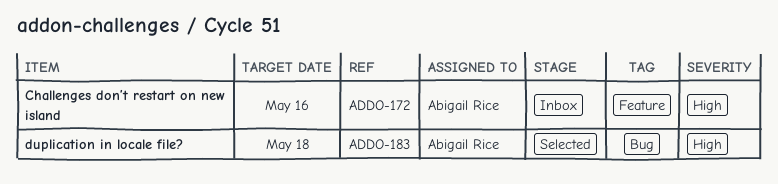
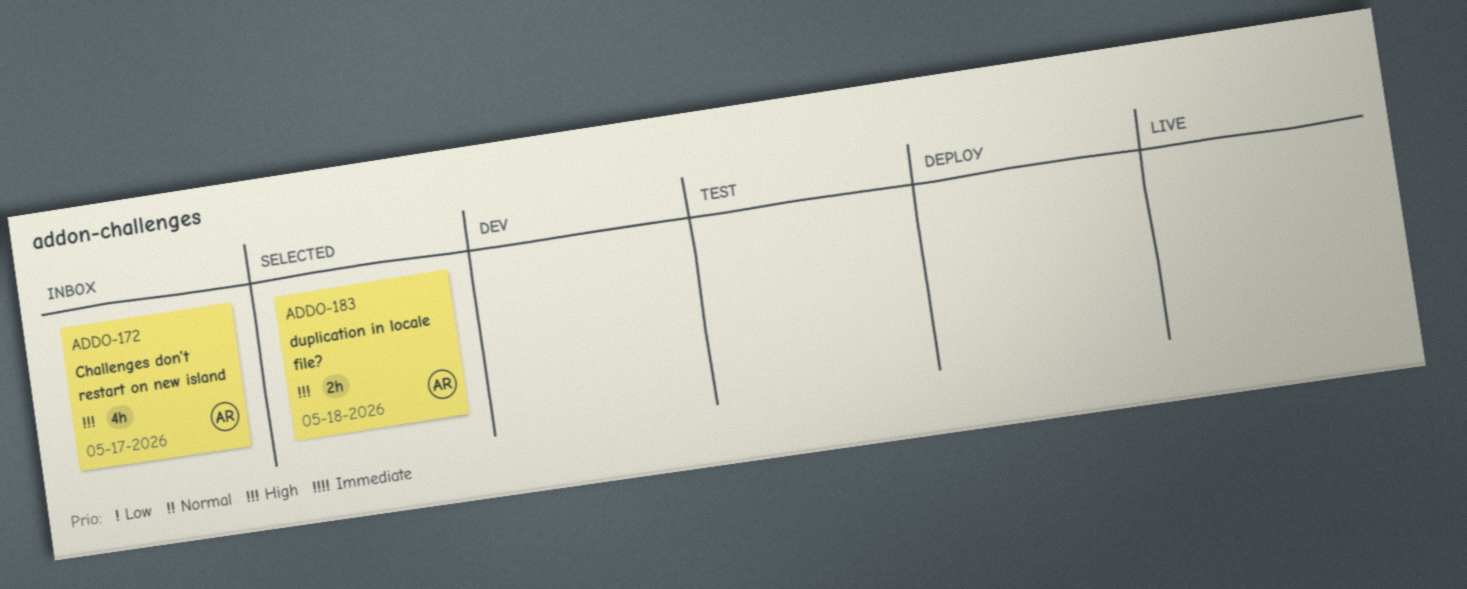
ADDO-172, due: May 16 -> May 17

